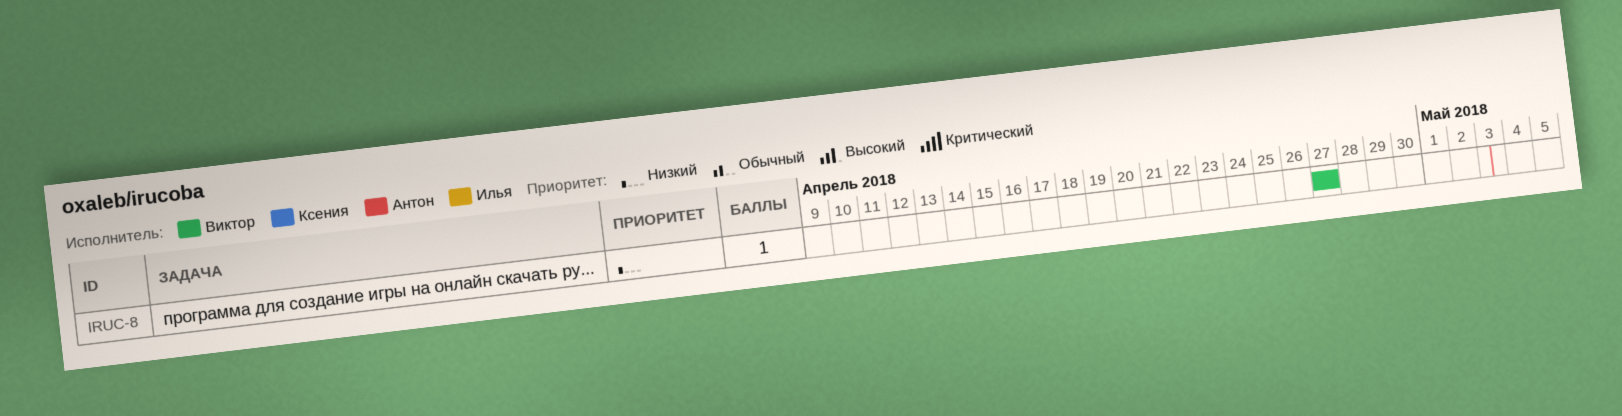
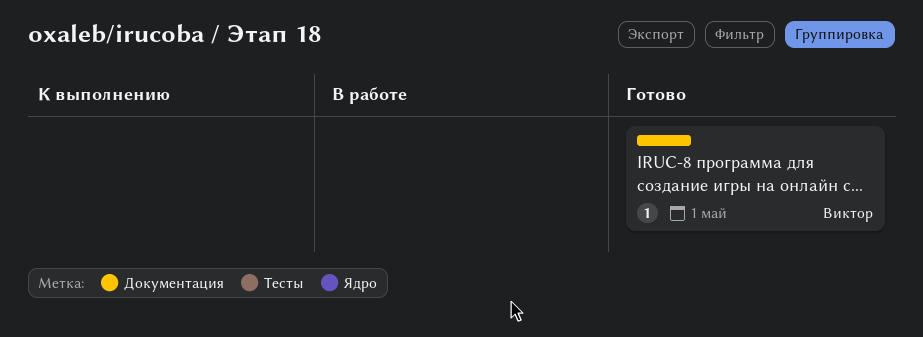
IRUC-8, due: Apr 27 -> May 1

